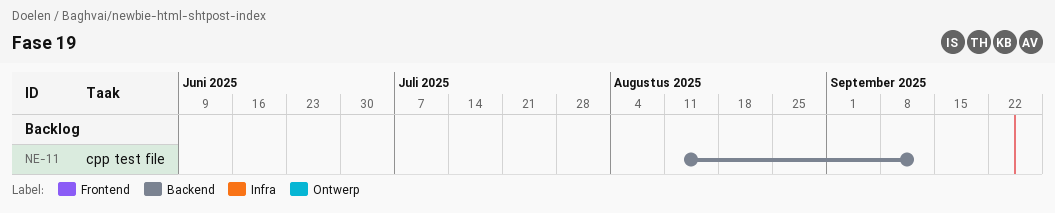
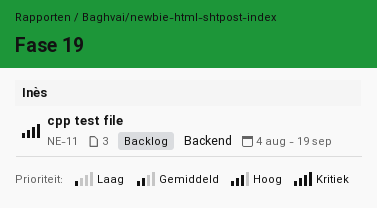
NE-11, start: Aug 11 -> Aug 4
NE-11, due: Sep 12 -> Sep 19

